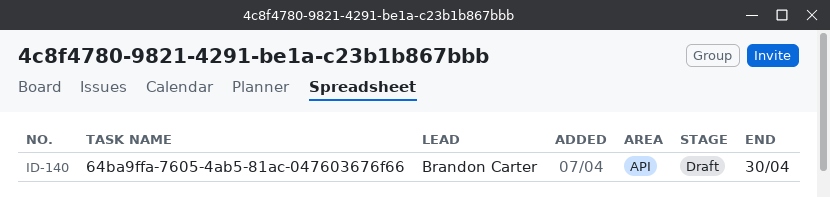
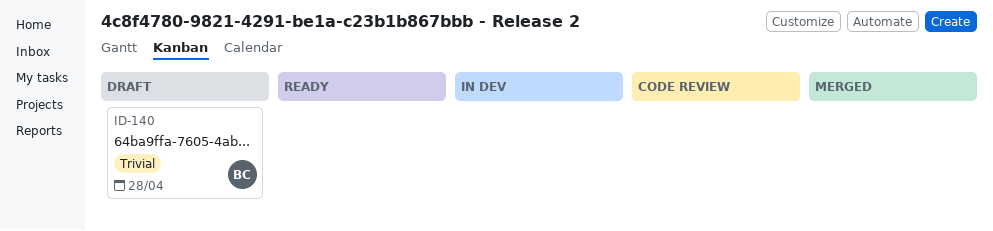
ID-140, due: Apr 30 -> Apr 28

